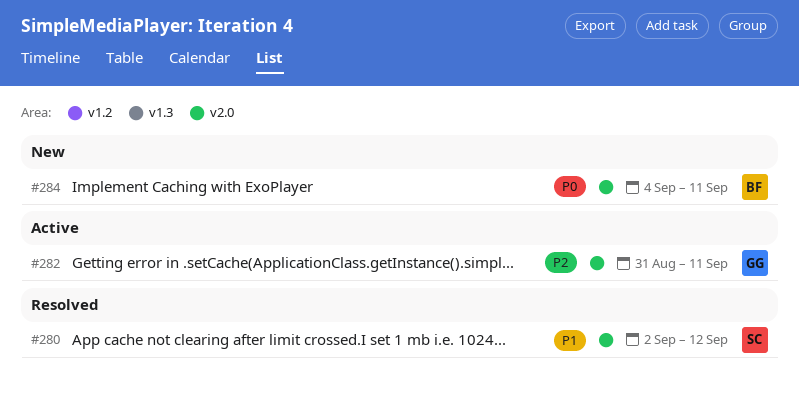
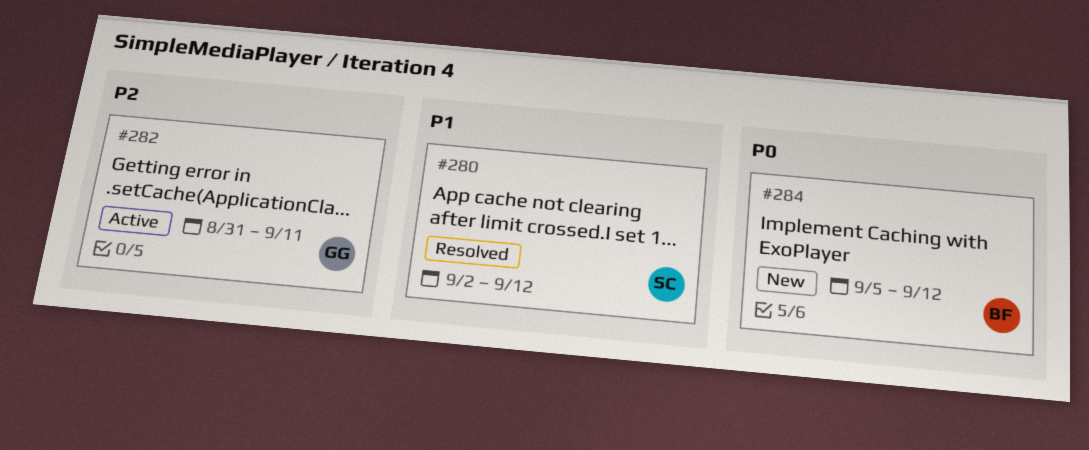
#284, start: Sep 4 -> Sep 5
#284, due: Sep 11 -> Sep 12

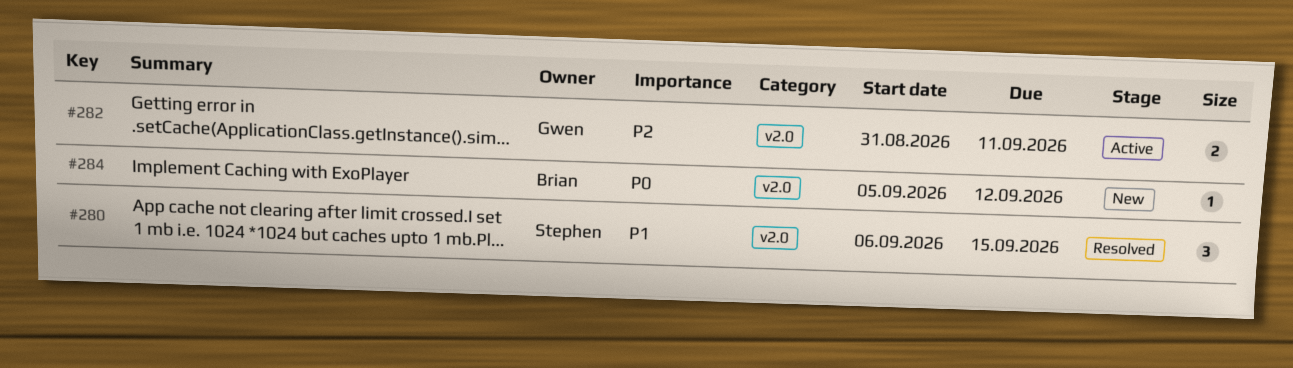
#280, start: Sep 2 -> Sep 6
#280, due: Sep 12 -> Sep 15

